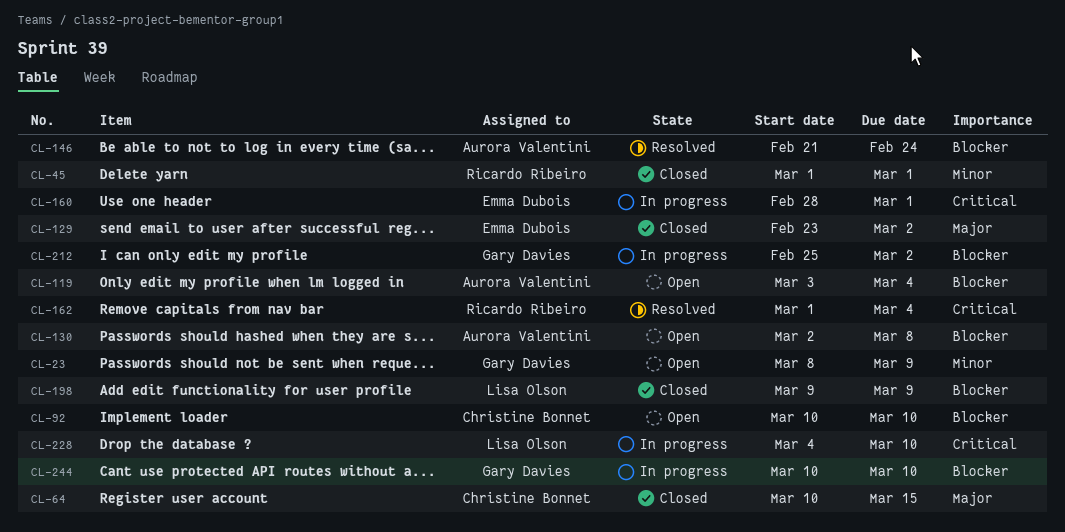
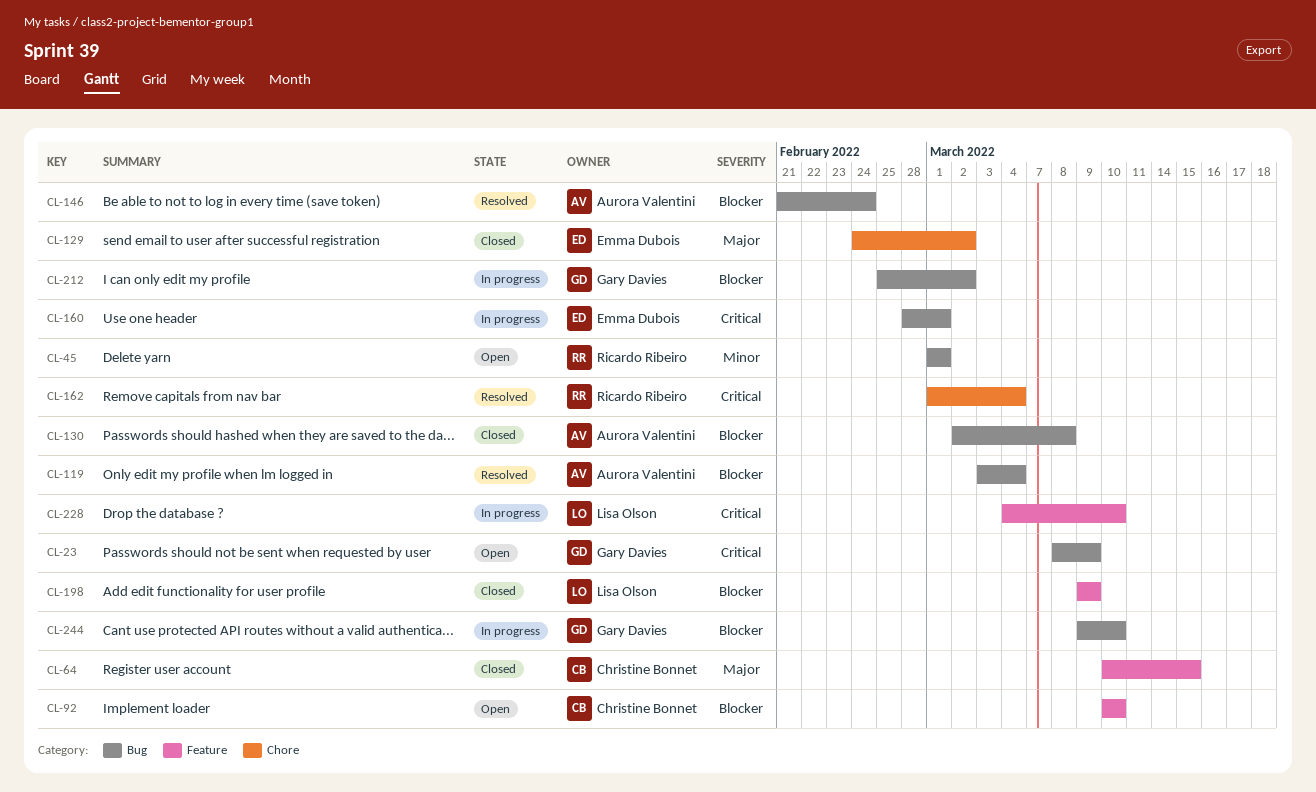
CL-23, priority: Minor -> Critical
CL-45, status: Closed -> Open
CL-119, status: Open -> Resolved
CL-129, start: Feb 23 -> Feb 24
CL-130, status: Open -> Closed
CL-244, start: Mar 10 -> Mar 9

